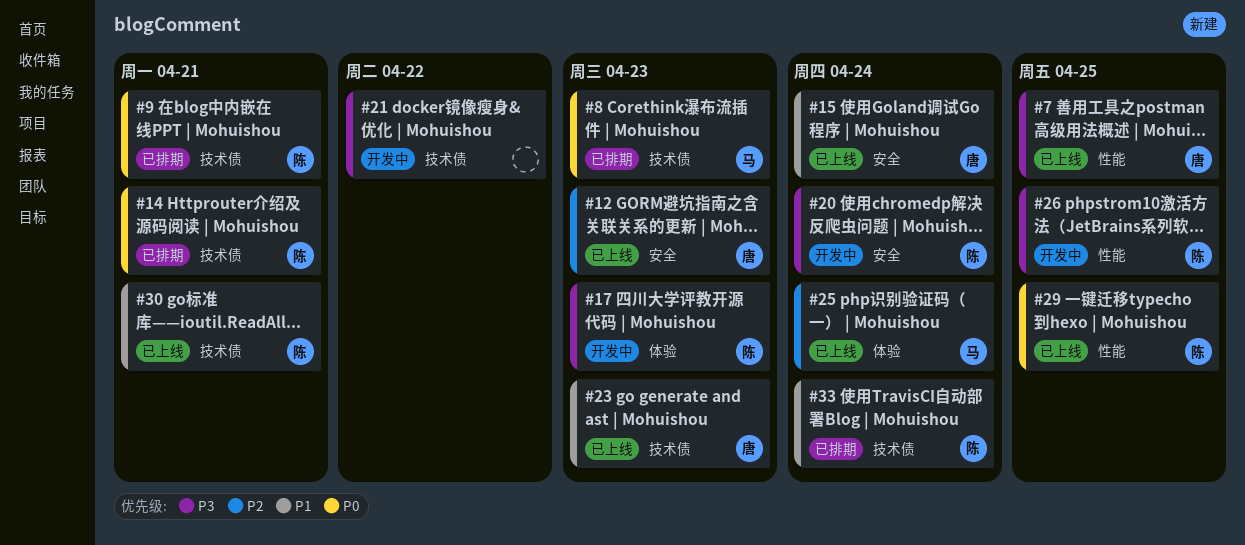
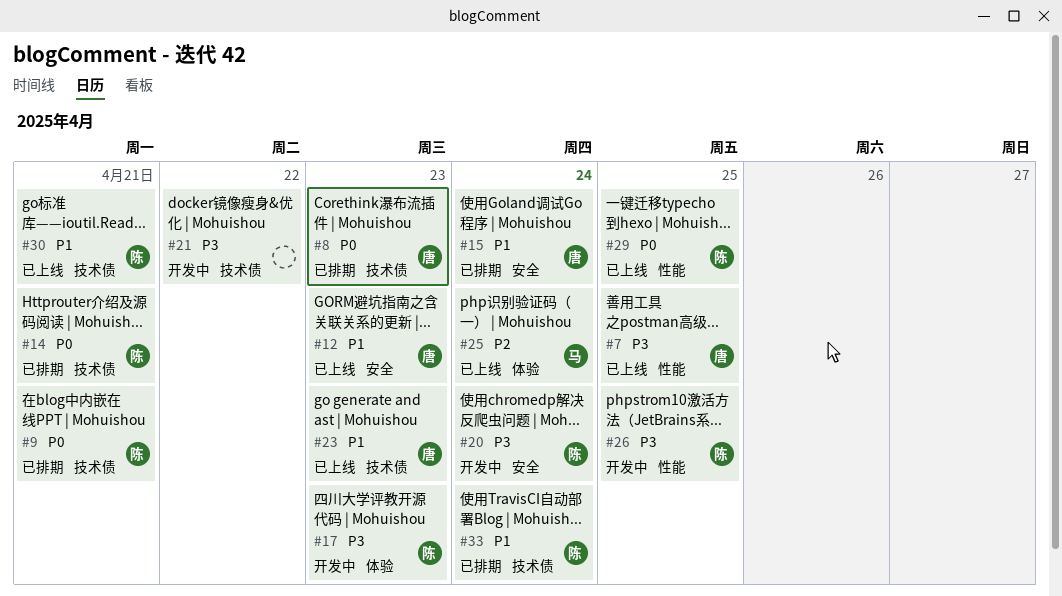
#8, owner: 马 -> 唐
#12, priority: P2 -> P1
#15, status: 已上线 -> 已排期

